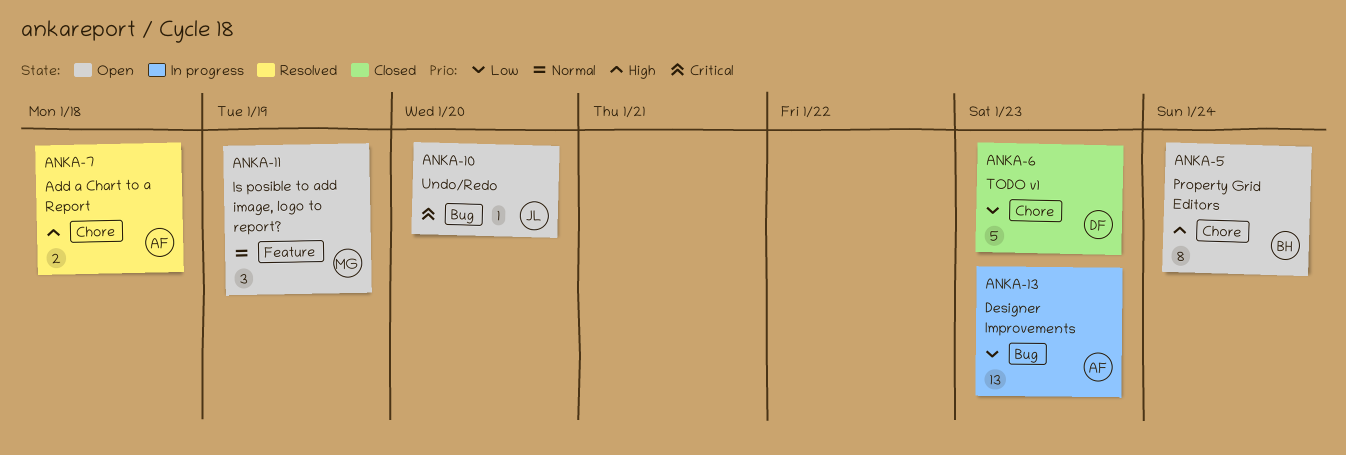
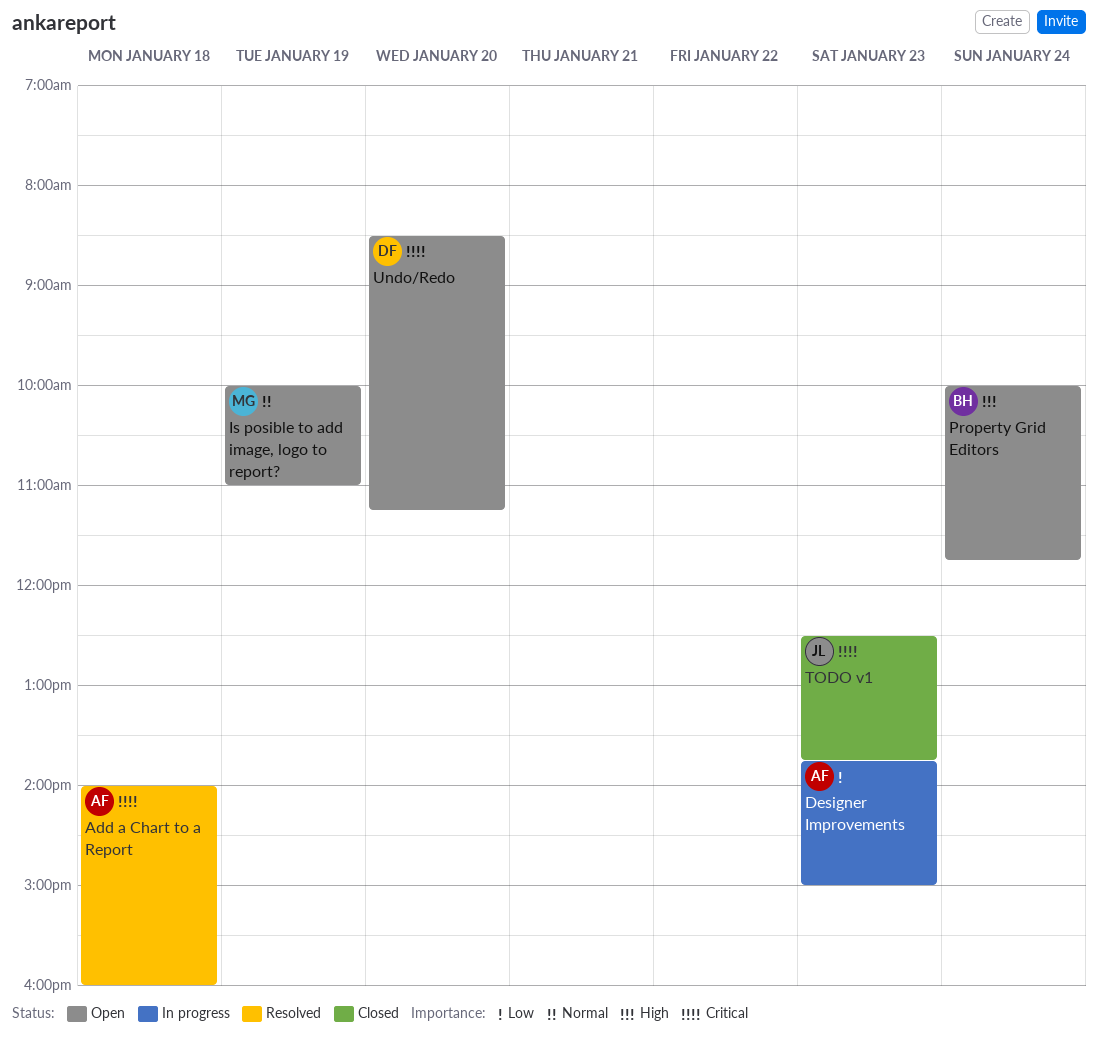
Add a Chart to a Report, priority: High -> Critical
TODO v1, owner: DF -> JL
TODO v1, priority: Low -> Critical
Undo/Redo, owner: JL -> DF

